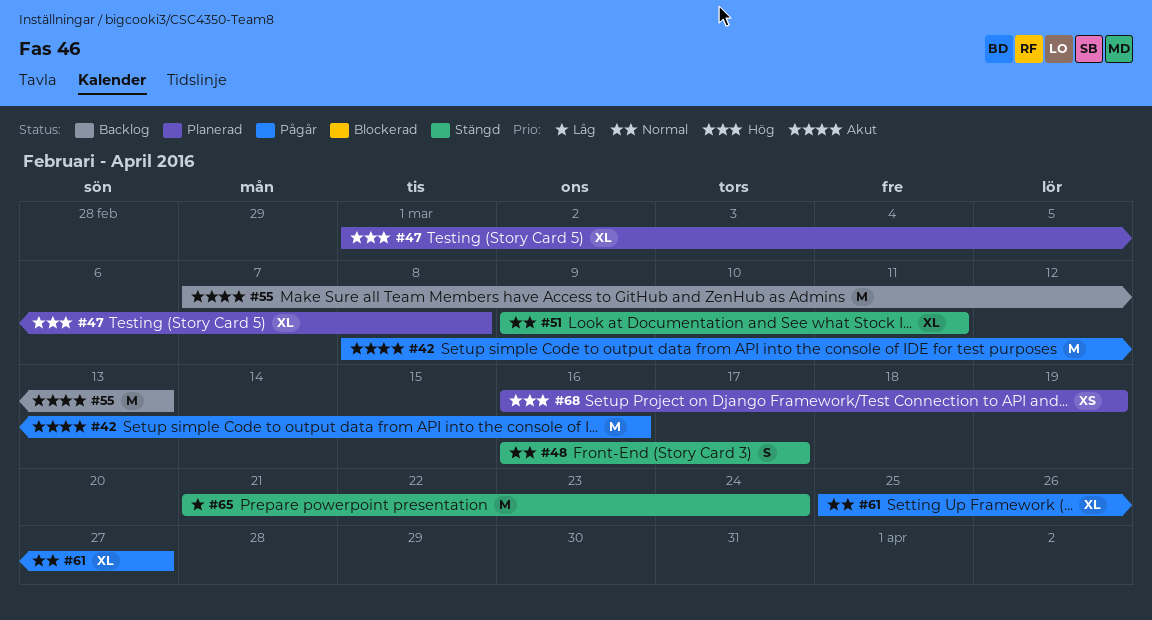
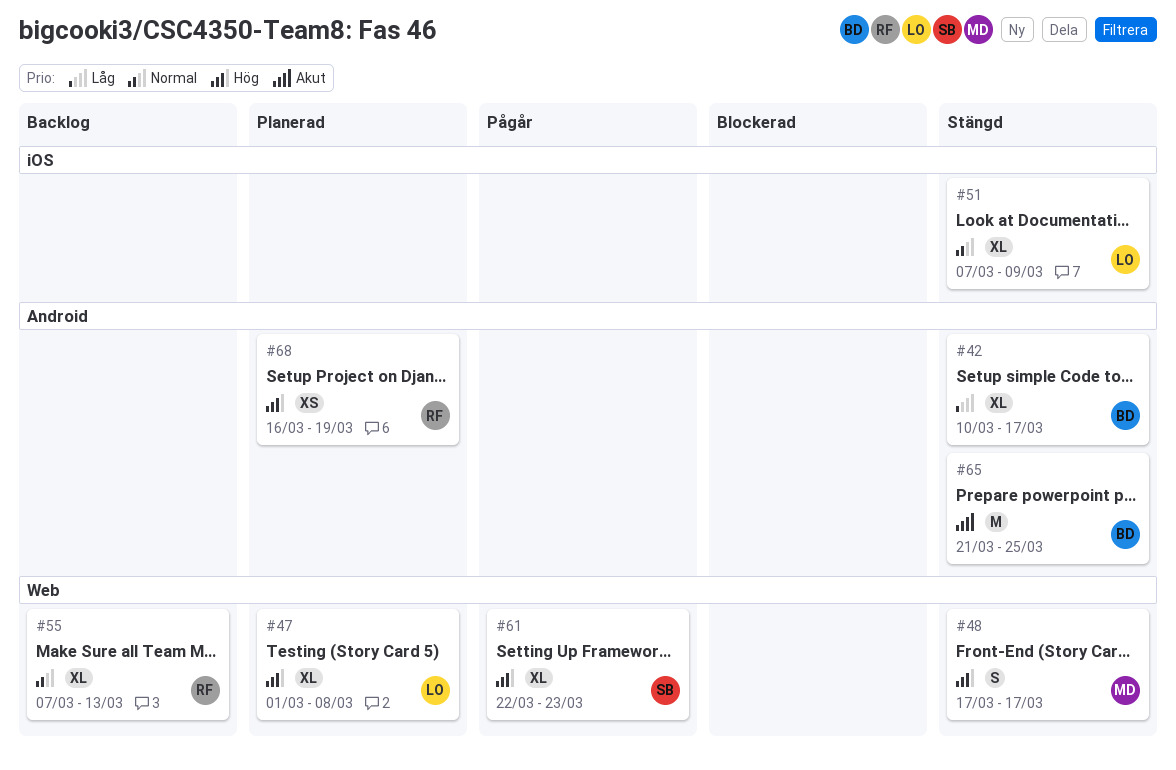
#42, status: Pågår -> Stängd
#42, priority: Akut -> Låg
#42, estimate: M -> XL
#42, start: Mar 8 -> Mar 10
#42, due: Mar 16 -> Mar 17
#48, priority: Normal -> Hög
#48, start: Mar 16 -> Mar 17
#51, start: Mar 9 -> Mar 7
#51, due: Mar 11 -> Mar 9
#55, priority: Akut -> Normal
#55, estimate: M -> XL
#61, priority: Normal -> Hög
#61, start: Mar 25 -> Mar 22
#61, due: Mar 27 -> Mar 23
#65, priority: Låg -> Akut
#65, due: Mar 24 -> Mar 25

